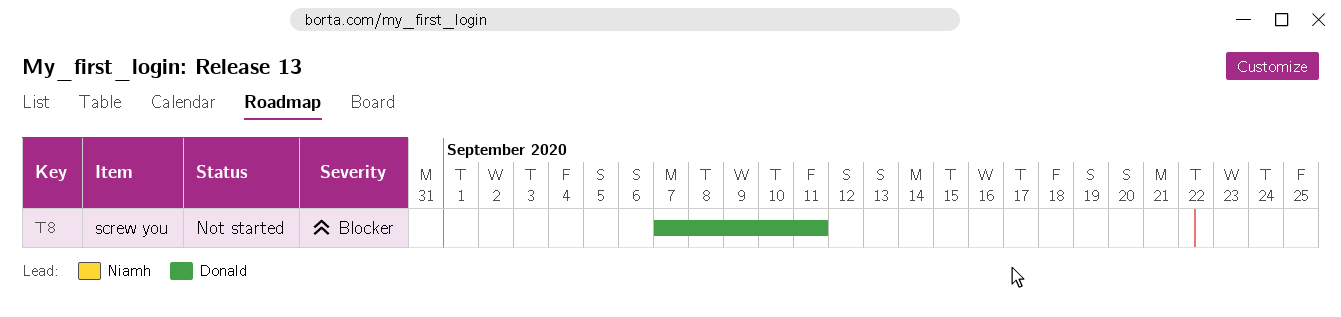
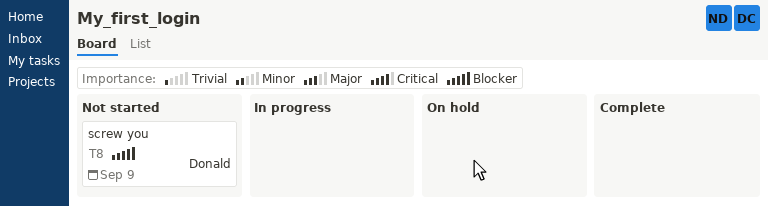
T8, due: Sep 11 -> Sep 9

